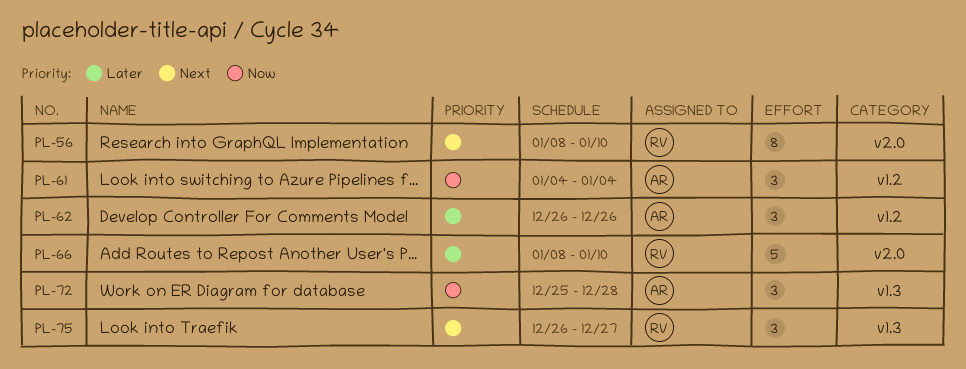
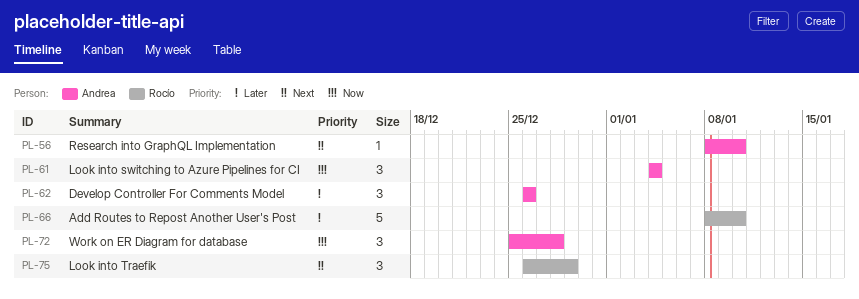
PL-56, owner: Rocío -> Andrea
PL-56, estimate: 8 -> 1
PL-75, due: Dec 27 -> Dec 29

